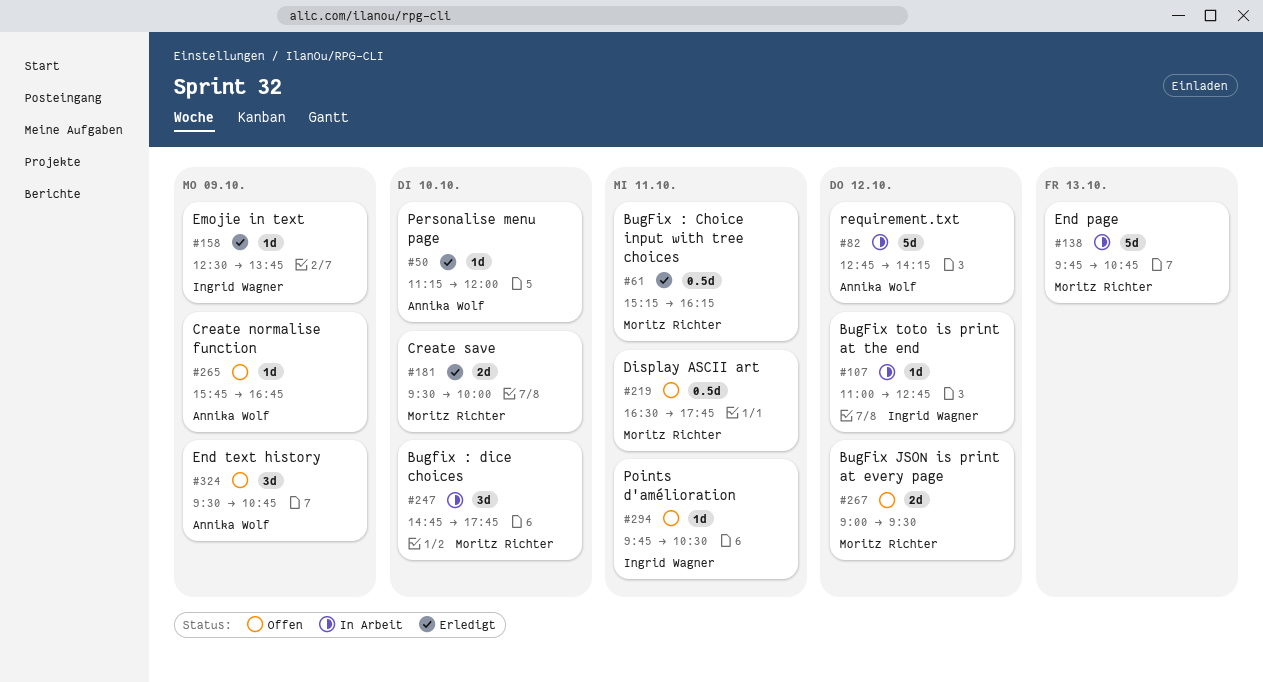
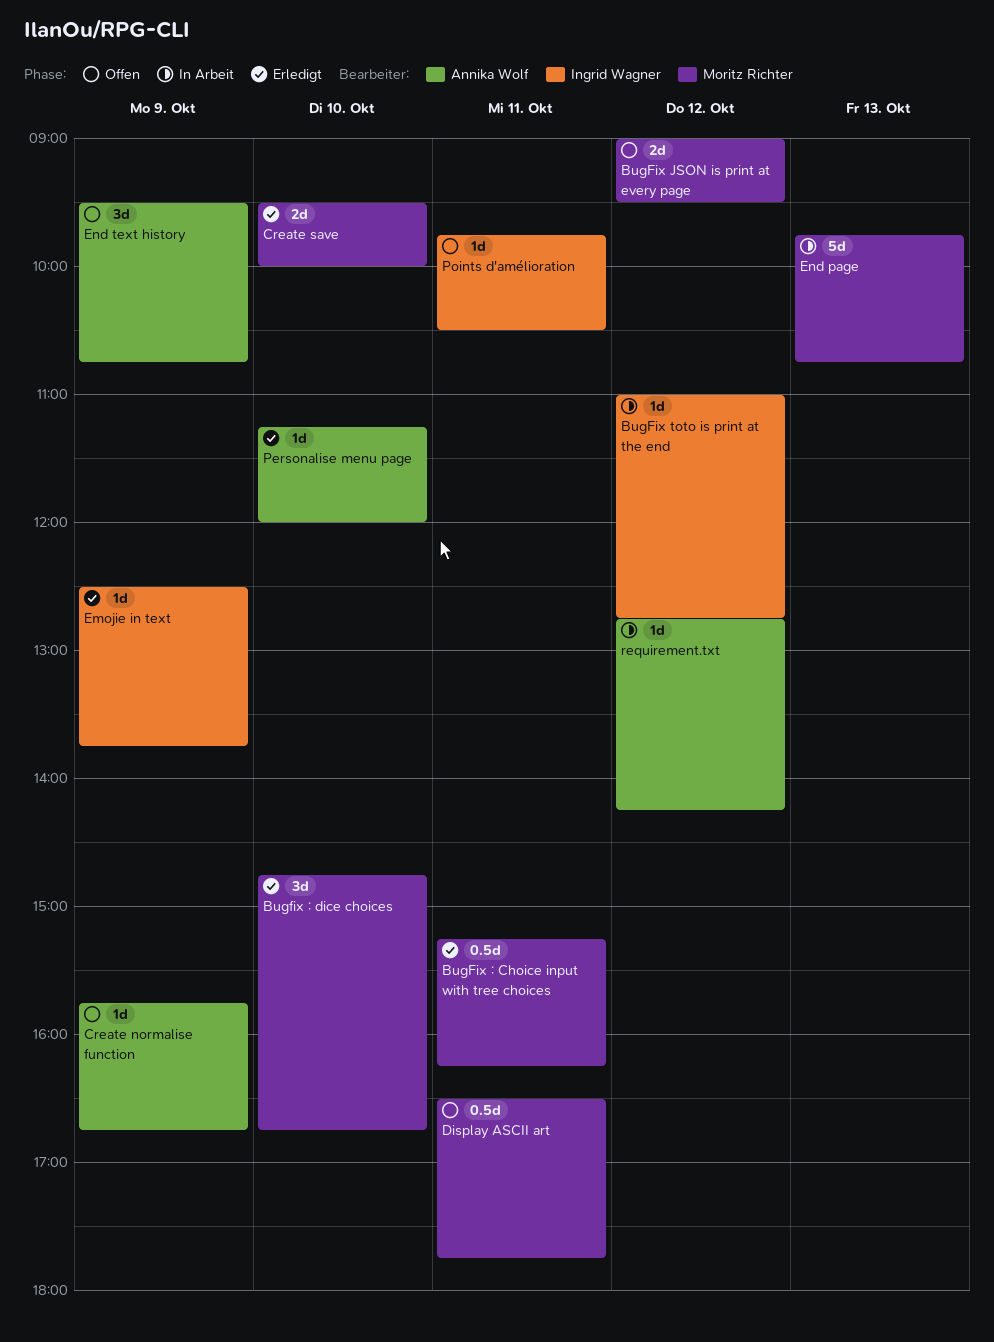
Bugfix : dice choices, status: In Arbeit -> Erledigt
Bugfix : dice choices, ends: 17:45 -> 16:45
requirement.txt, estimate: 5d -> 1d

